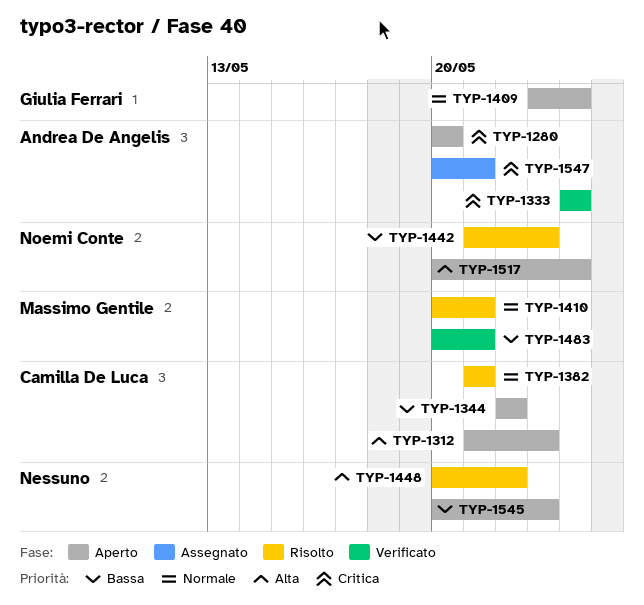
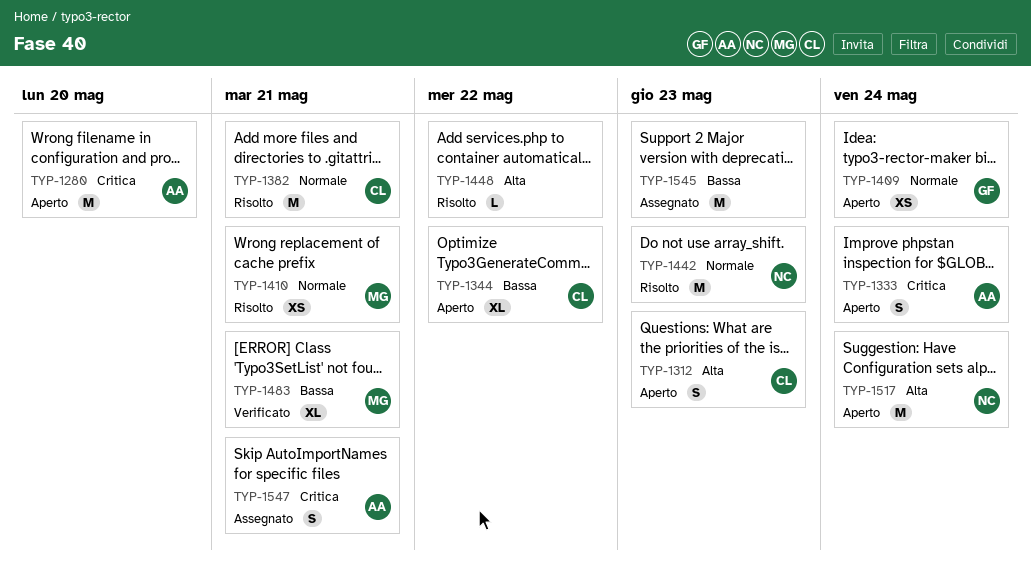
TYP-1333, status: Verificato -> Aperto
TYP-1442, priority: Bassa -> Normale
TYP-1545, status: Aperto -> Assegnato

